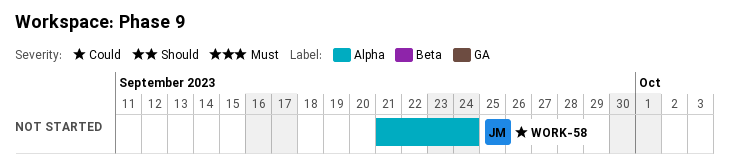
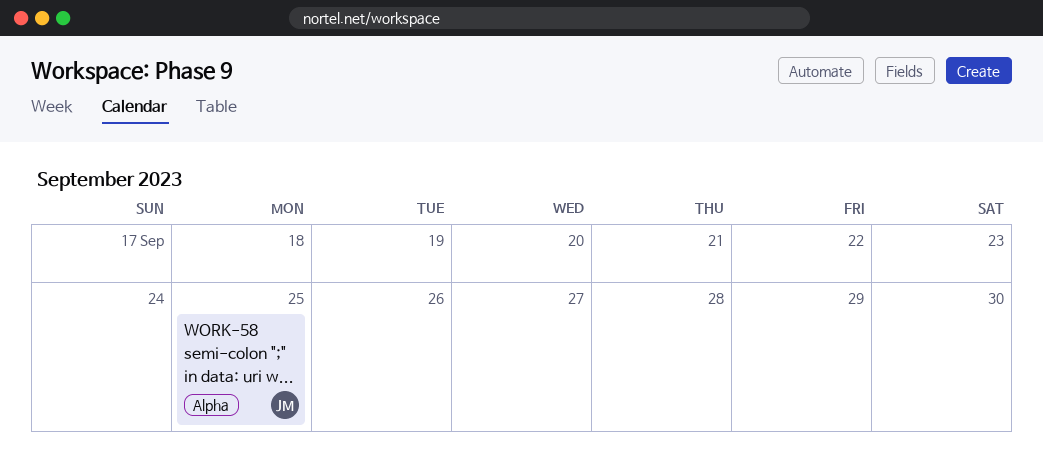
WORK-58, due: Sep 24 -> Sep 25

